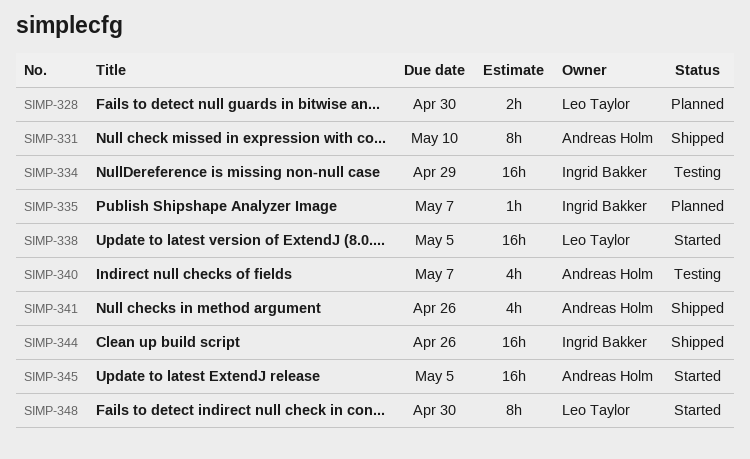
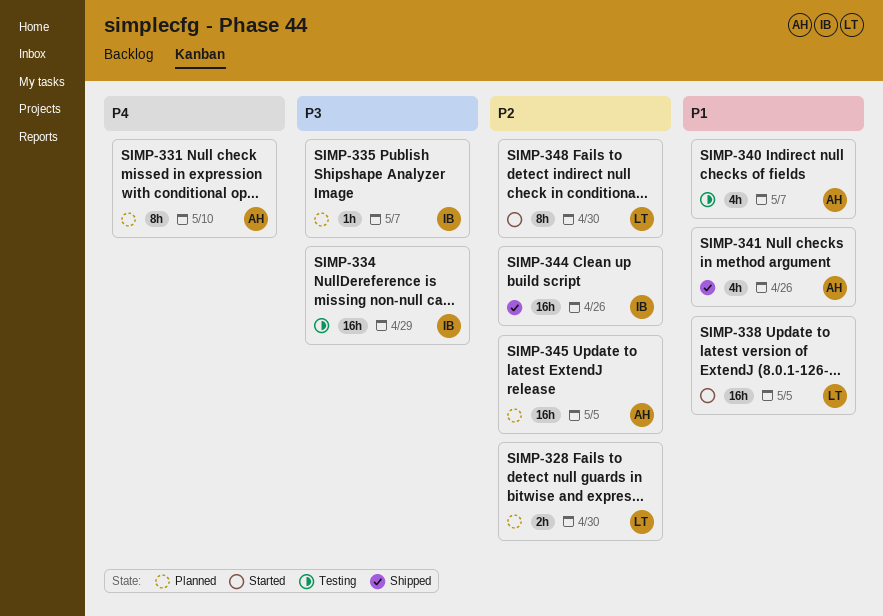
SIMP-331, status: Shipped -> Planned
SIMP-345, status: Started -> Planned

